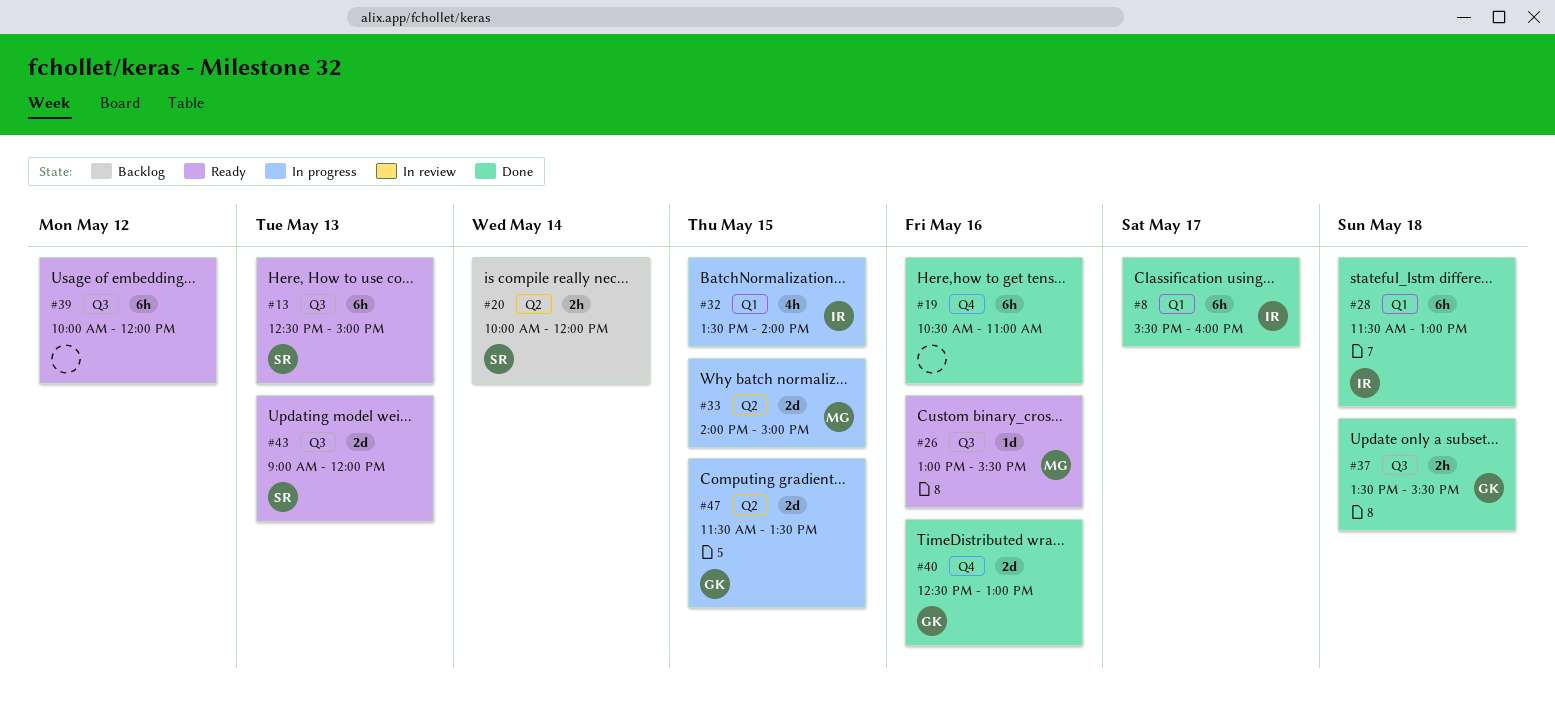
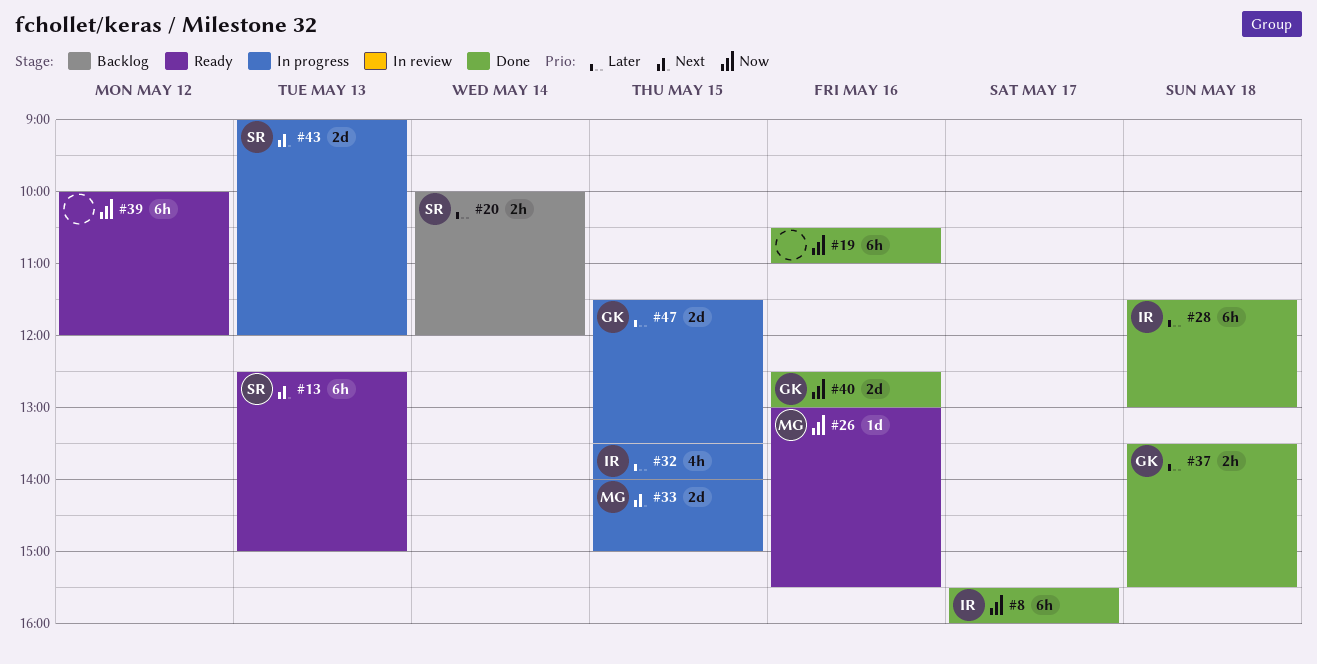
#43, status: Ready -> In progress

